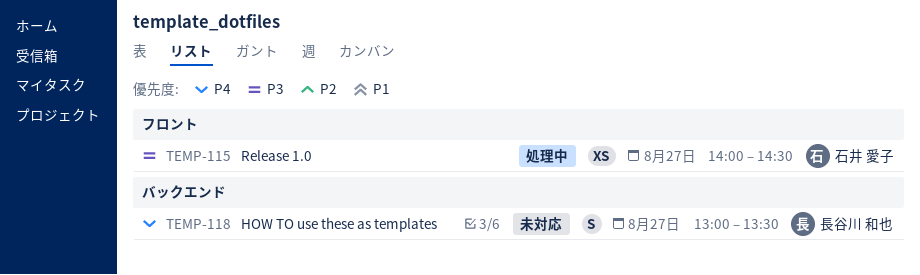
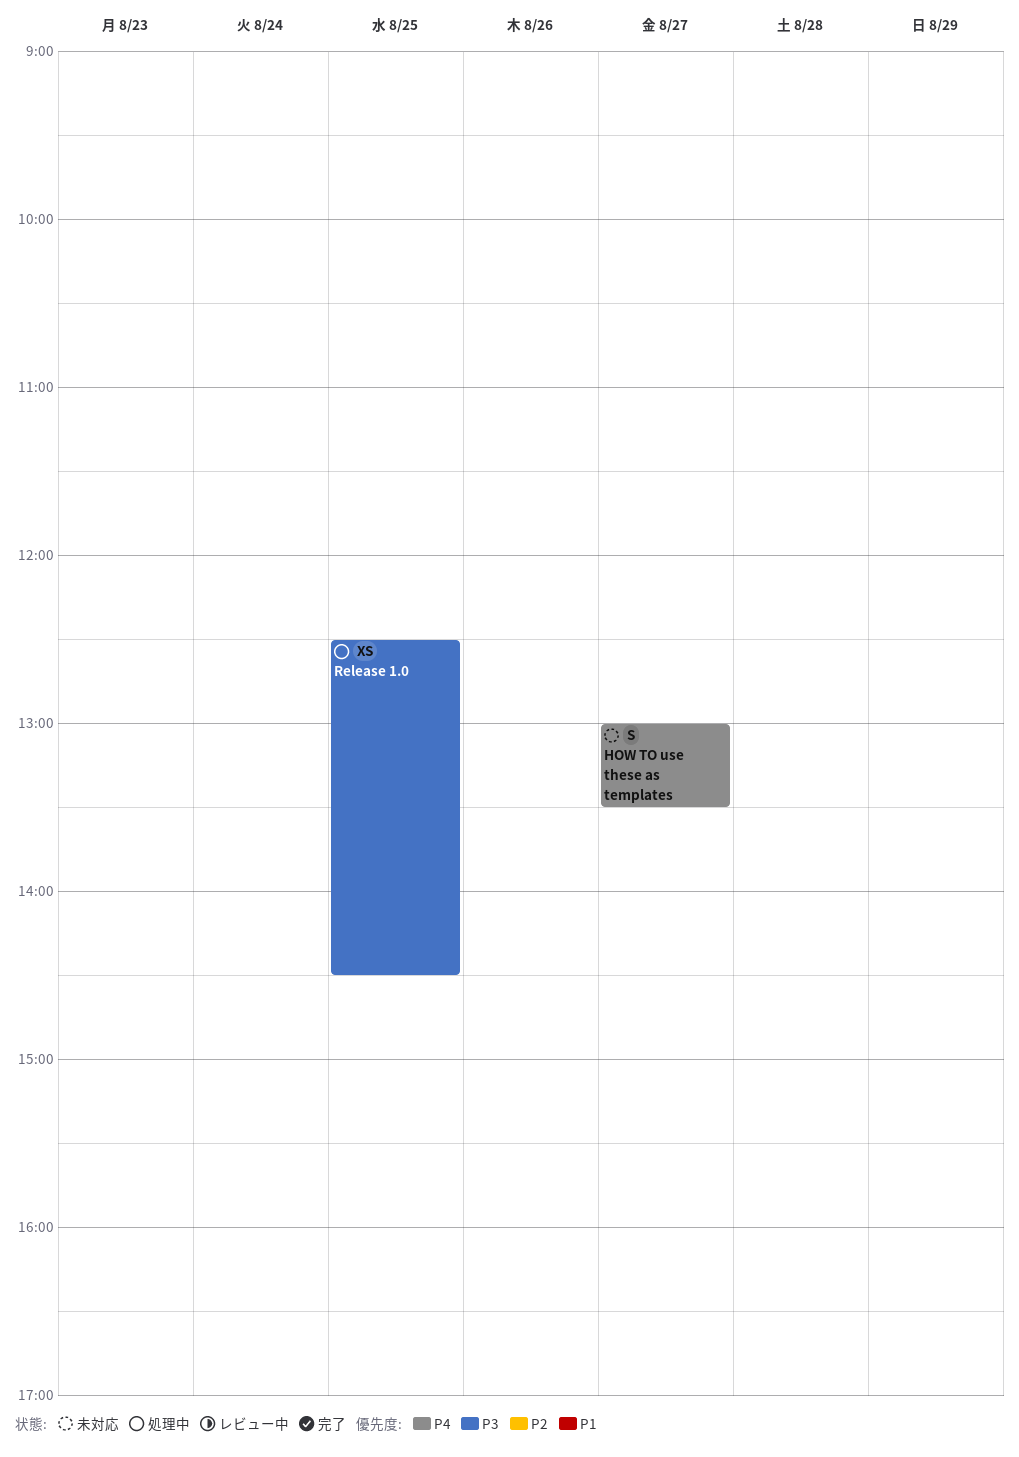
Release 1.0, day: Aug 27 -> Aug 25
Release 1.0, begins: 14:00 -> 12:30

